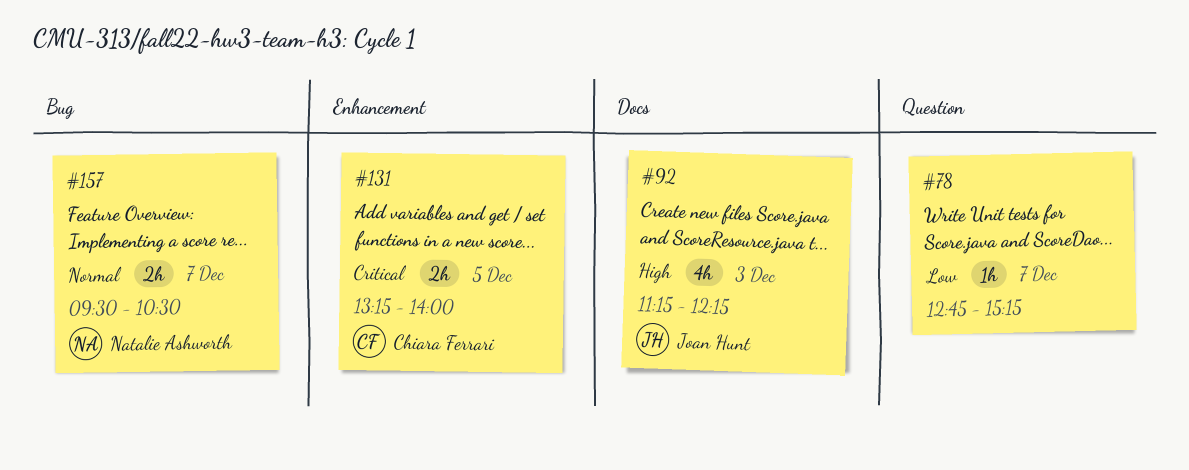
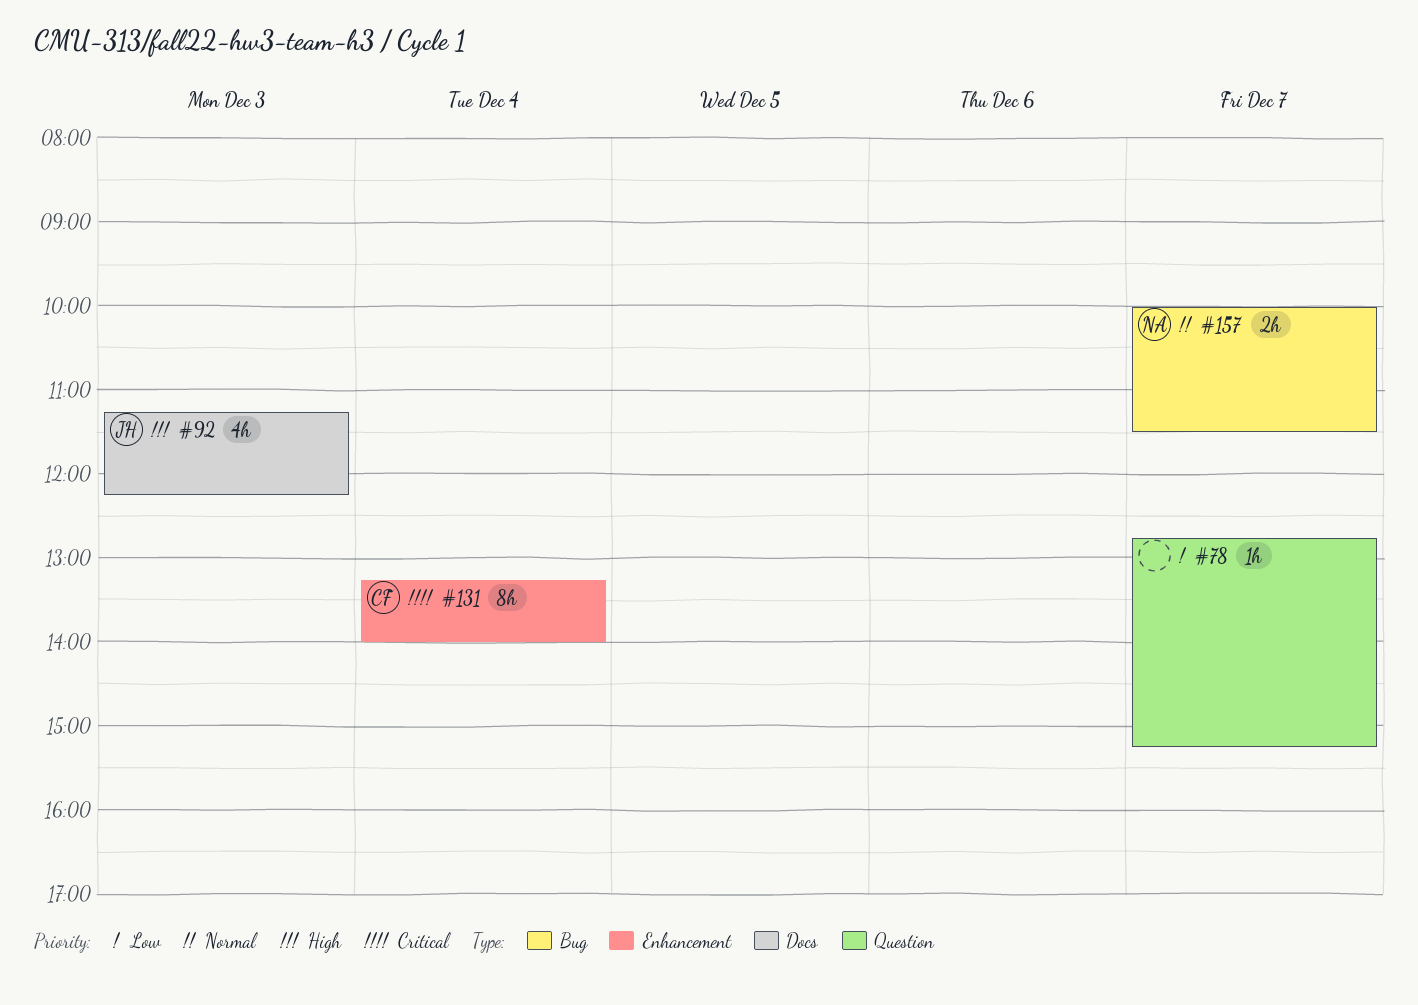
#131, estimate: 2h -> 8h
#131, day: Dec 5 -> Dec 4
#157, begins: 09:30 -> 10:00
#157, ends: 10:30 -> 11:30

